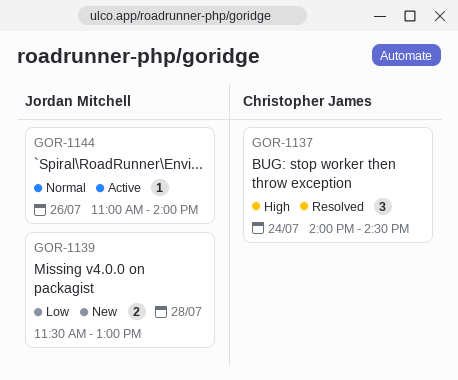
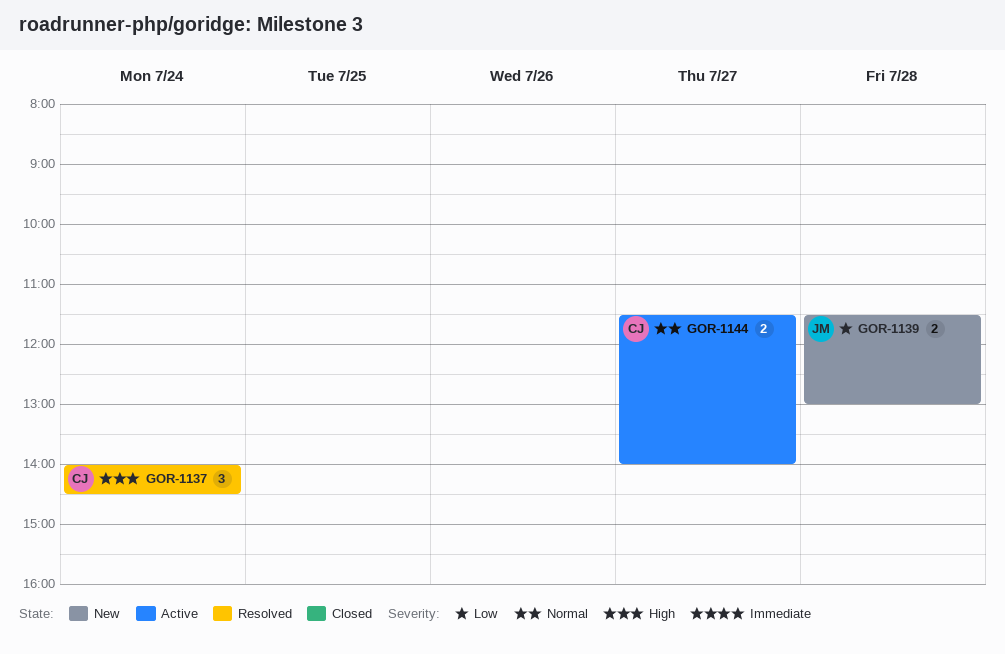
GOR-1144, owner: Jordan Mitchell -> Christopher James
GOR-1144, estimate: 1 -> 2
GOR-1144, day: Jul 26 -> Jul 27
GOR-1144, begins: 11:00 -> 11:30

